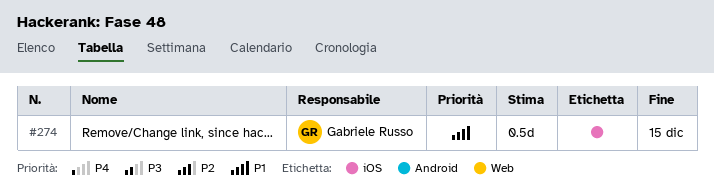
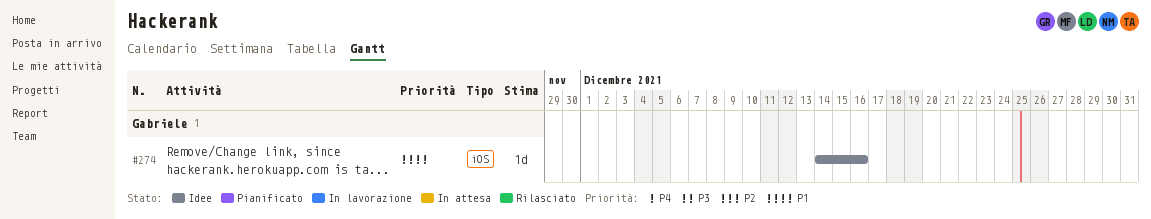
#274, estimate: 0.5d -> 1d
#274, due: Dec 15 -> Dec 16

